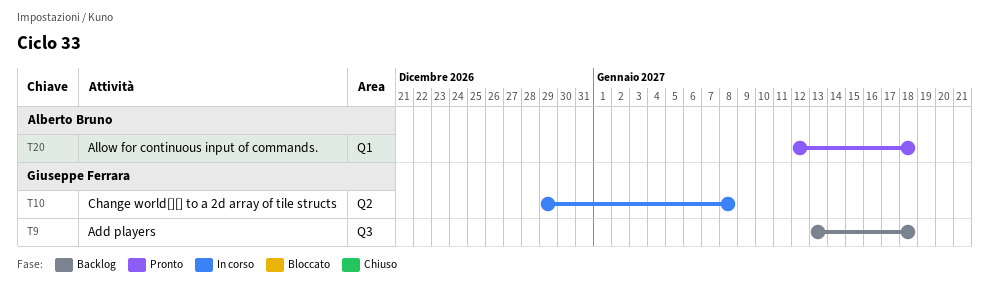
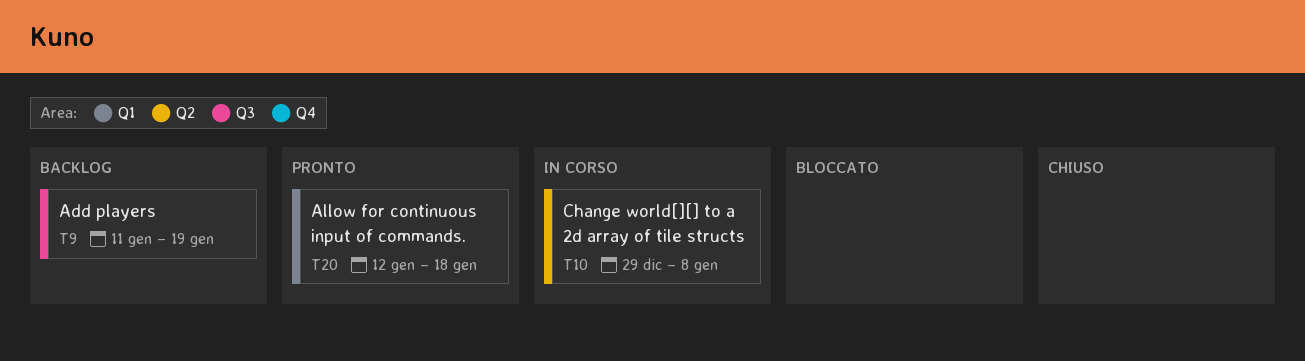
T9, start: Jan 13 -> Jan 11
T9, due: Jan 18 -> Jan 19

